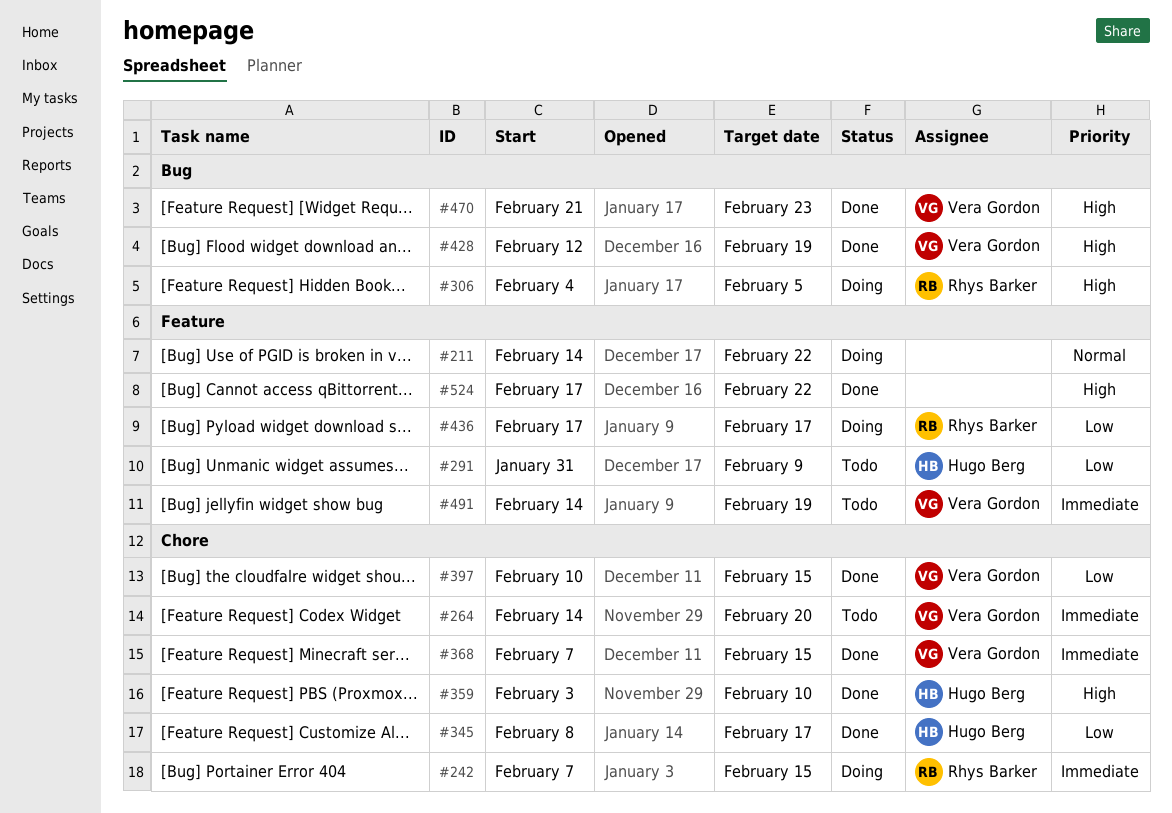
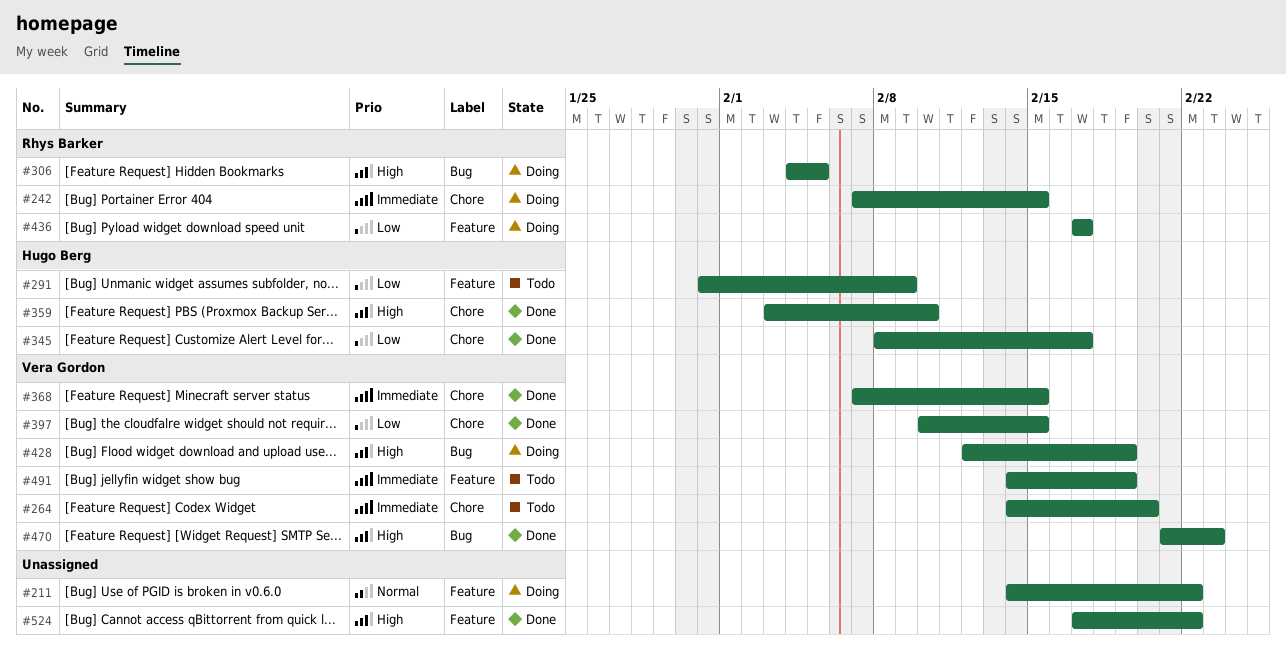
#428, status: Done -> Doing

